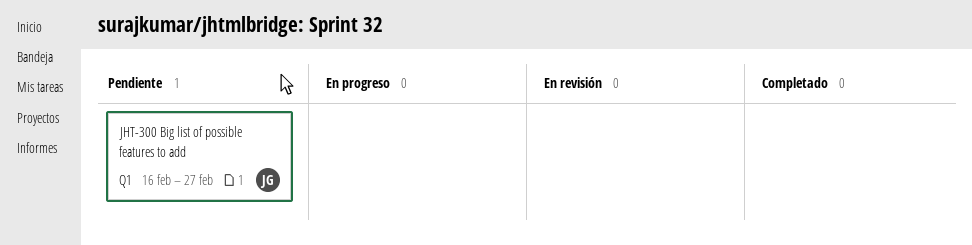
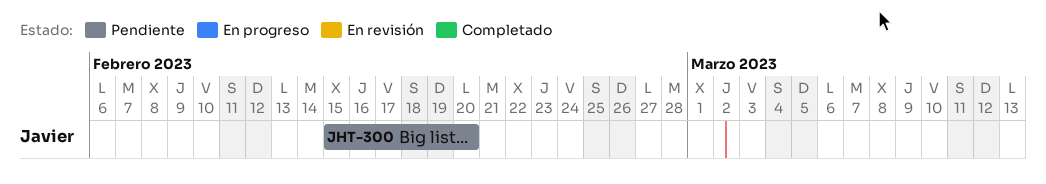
JHT-300, start: Feb 16 -> Feb 15
JHT-300, due: Feb 27 -> Feb 20

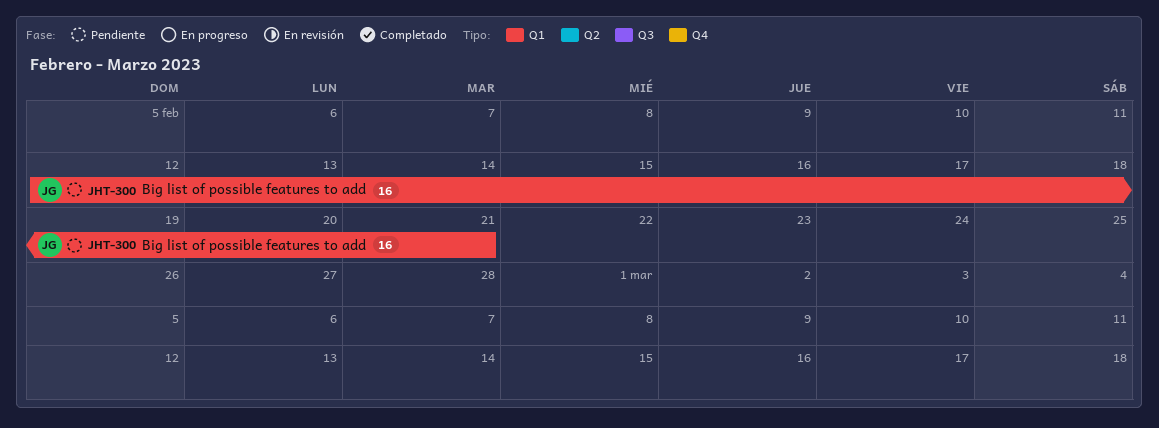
JHT-300, start: Feb 15 -> Feb 12
JHT-300, due: Feb 20 -> Feb 21

